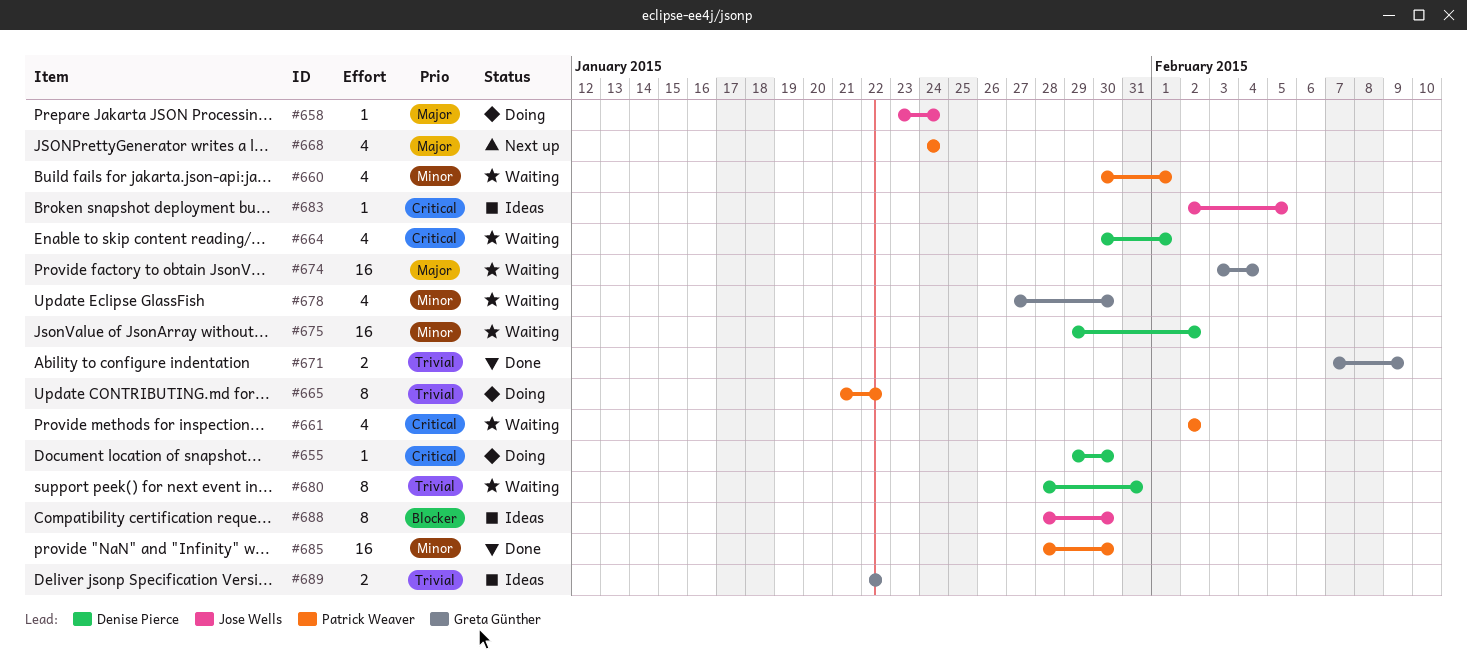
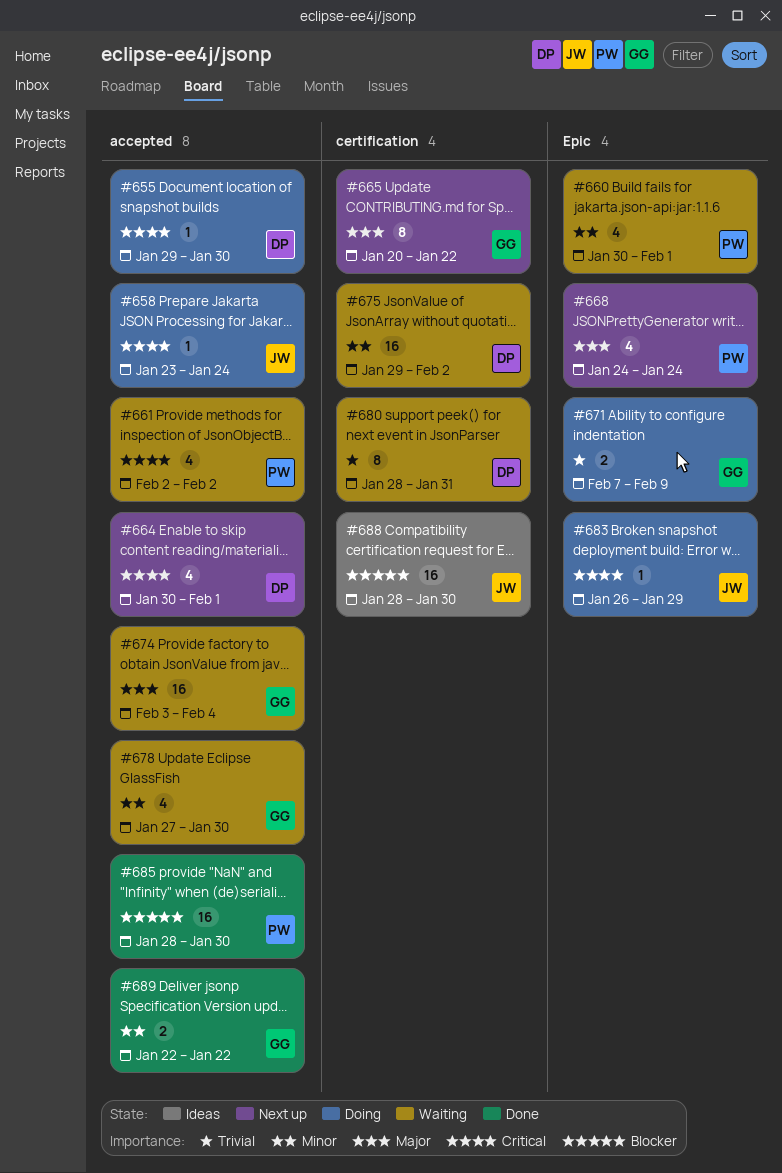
#658, priority: Major -> Critical
#664, status: Waiting -> Next up
#665, status: Doing -> Next up
#665, owner: Patrick Weaver -> Greta Günther
#665, priority: Trivial -> Major
#665, start: Jan 21 -> Jan 20
#671, status: Done -> Doing
#683, status: Ideas -> Doing
#683, start: Feb 2 -> Jan 26
#683, due: Feb 5 -> Jan 29
#685, priority: Minor -> Blocker
#688, estimate: 8 -> 16
#689, status: Ideas -> Done
#689, priority: Trivial -> Minor

